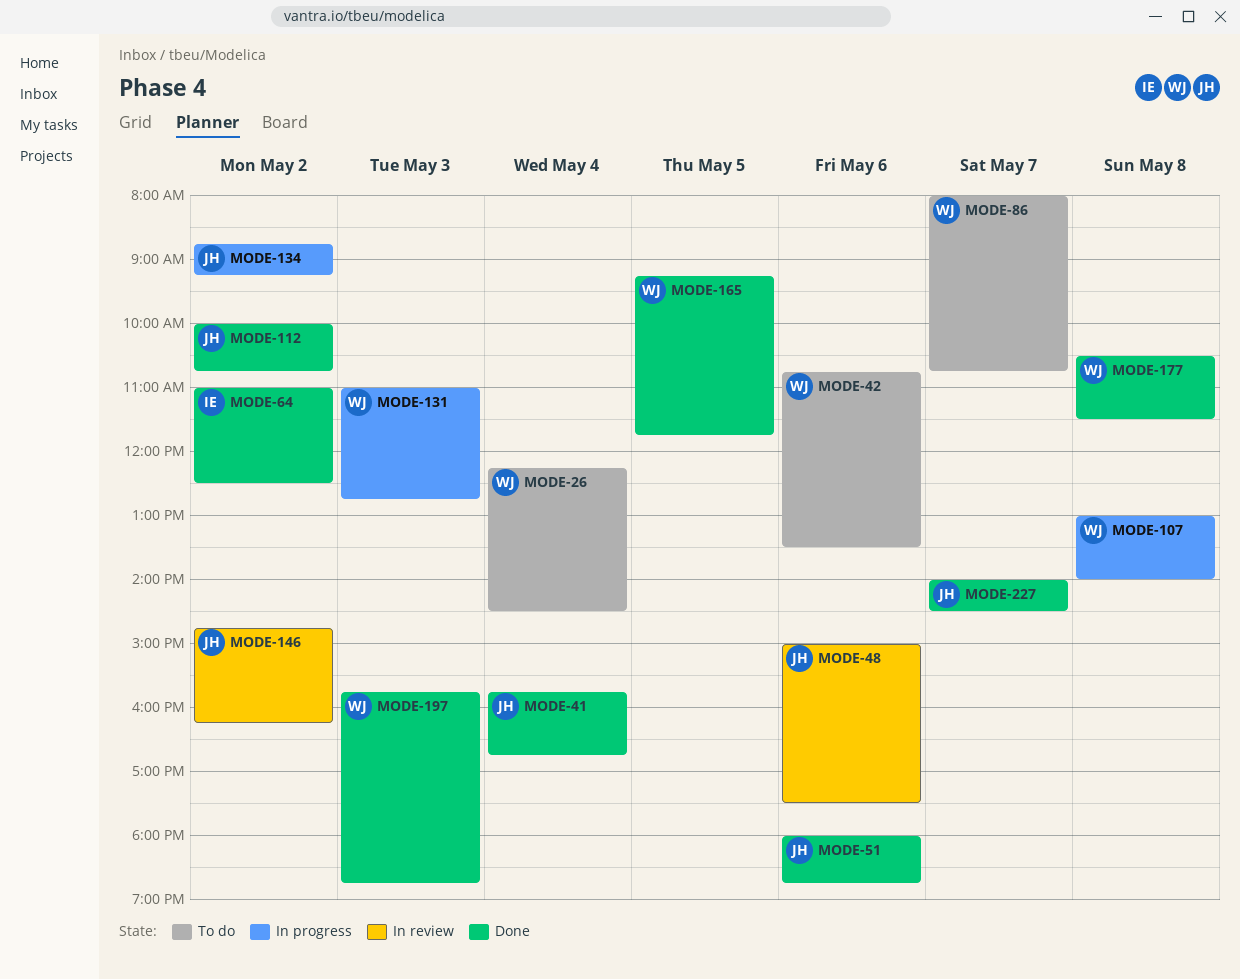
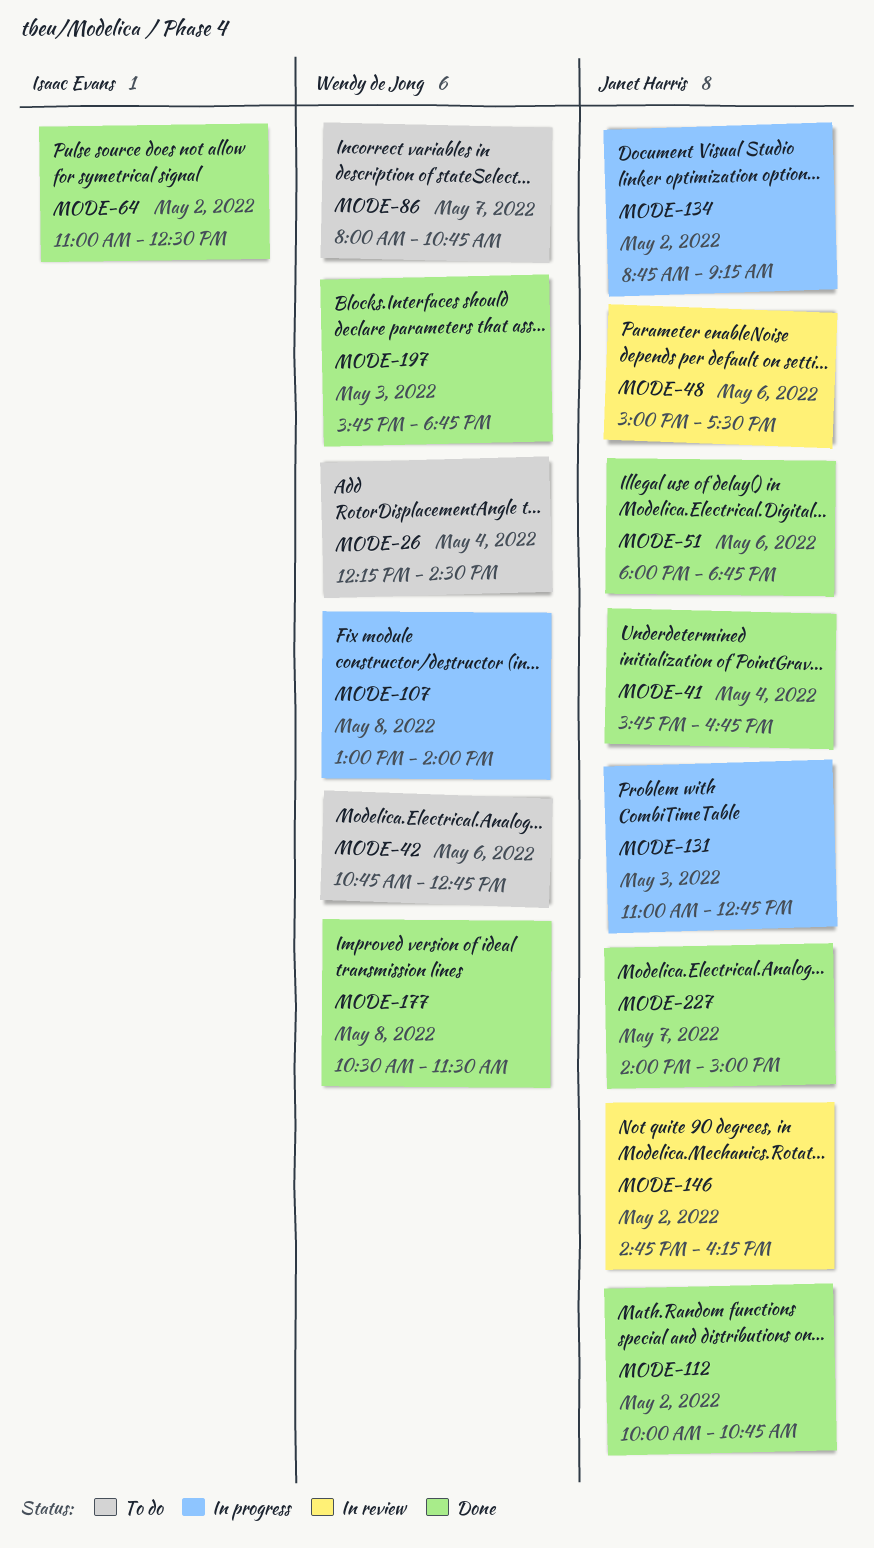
MODE-42, ends: 13:30 -> 12:45
MODE-131, owner: Wendy de Jong -> Janet Harris
MODE-165: present -> none
MODE-227, ends: 14:30 -> 15:00

